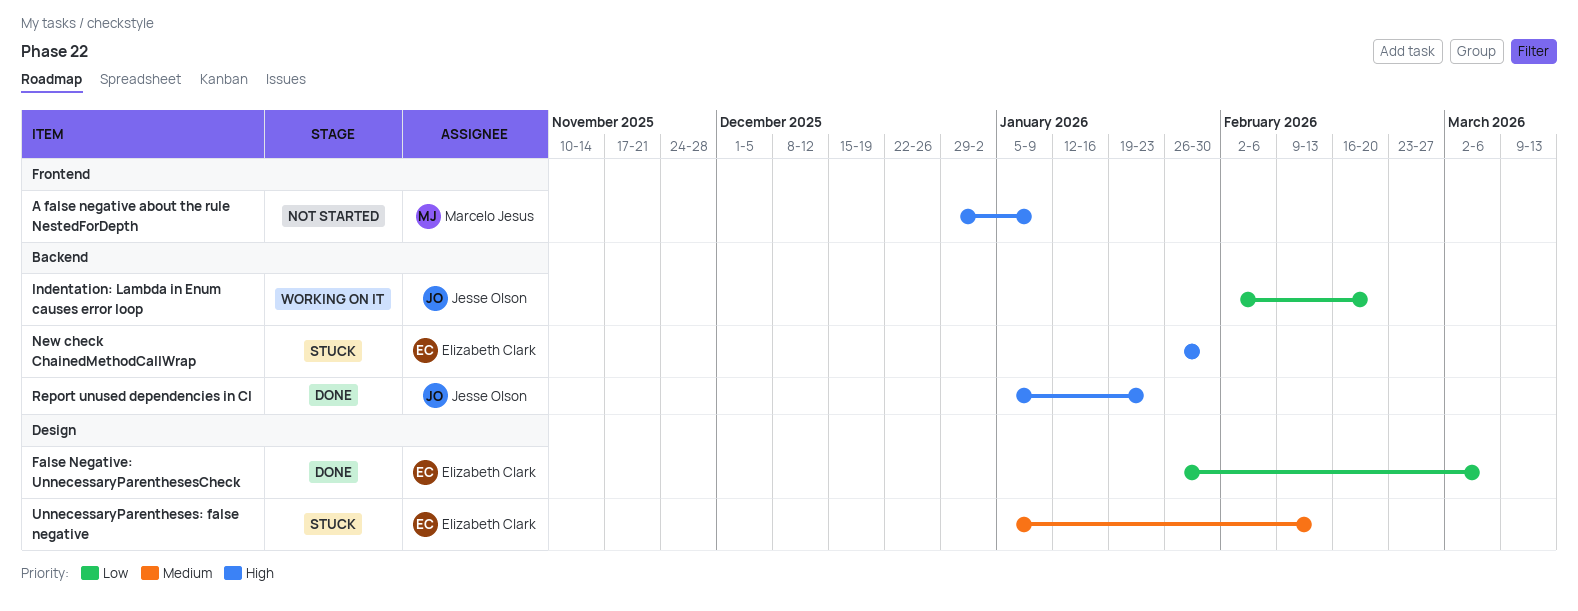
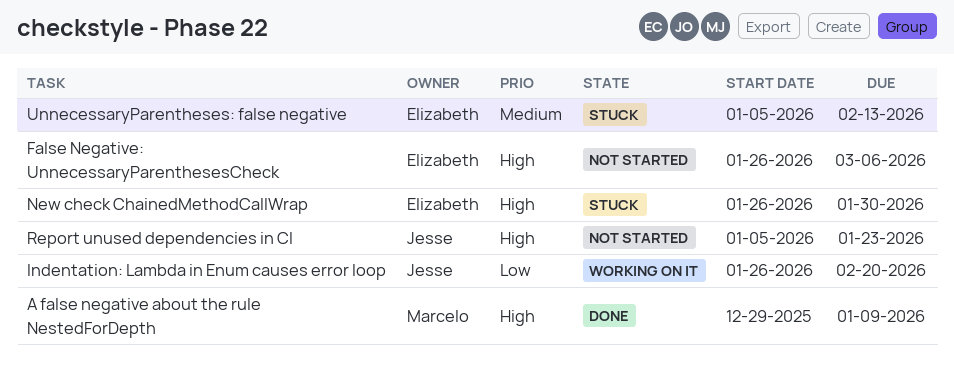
A false negative about the rule NestedForDepth, status: Not started -> Done
False Negative: UnnecessaryParenthesesCheck, status: Done -> Not started
False Negative: UnnecessaryParenthesesCheck, priority: Low -> High
Indentation: Lambda in Enum causes error loop, start: Feb 2 -> Jan 26
Report unused dependencies in CI, status: Done -> Not started

